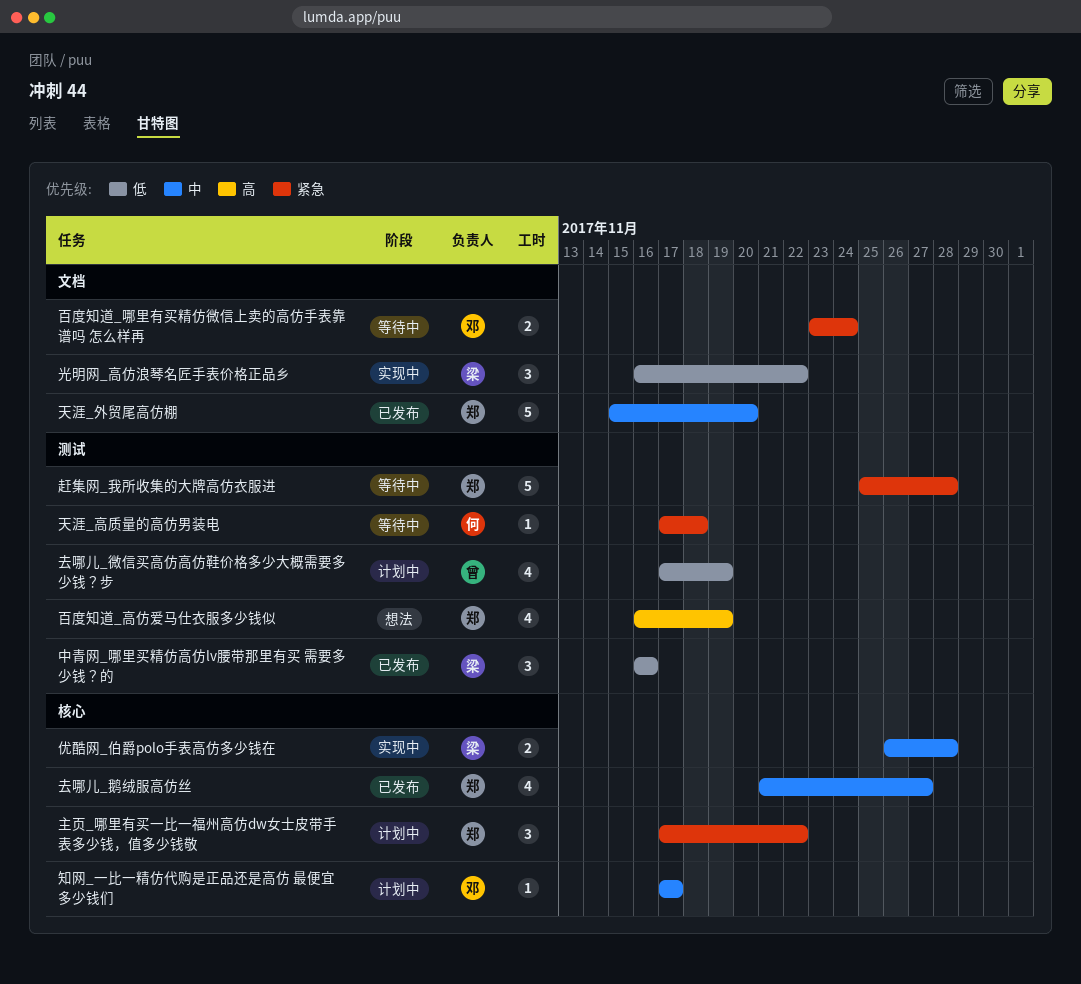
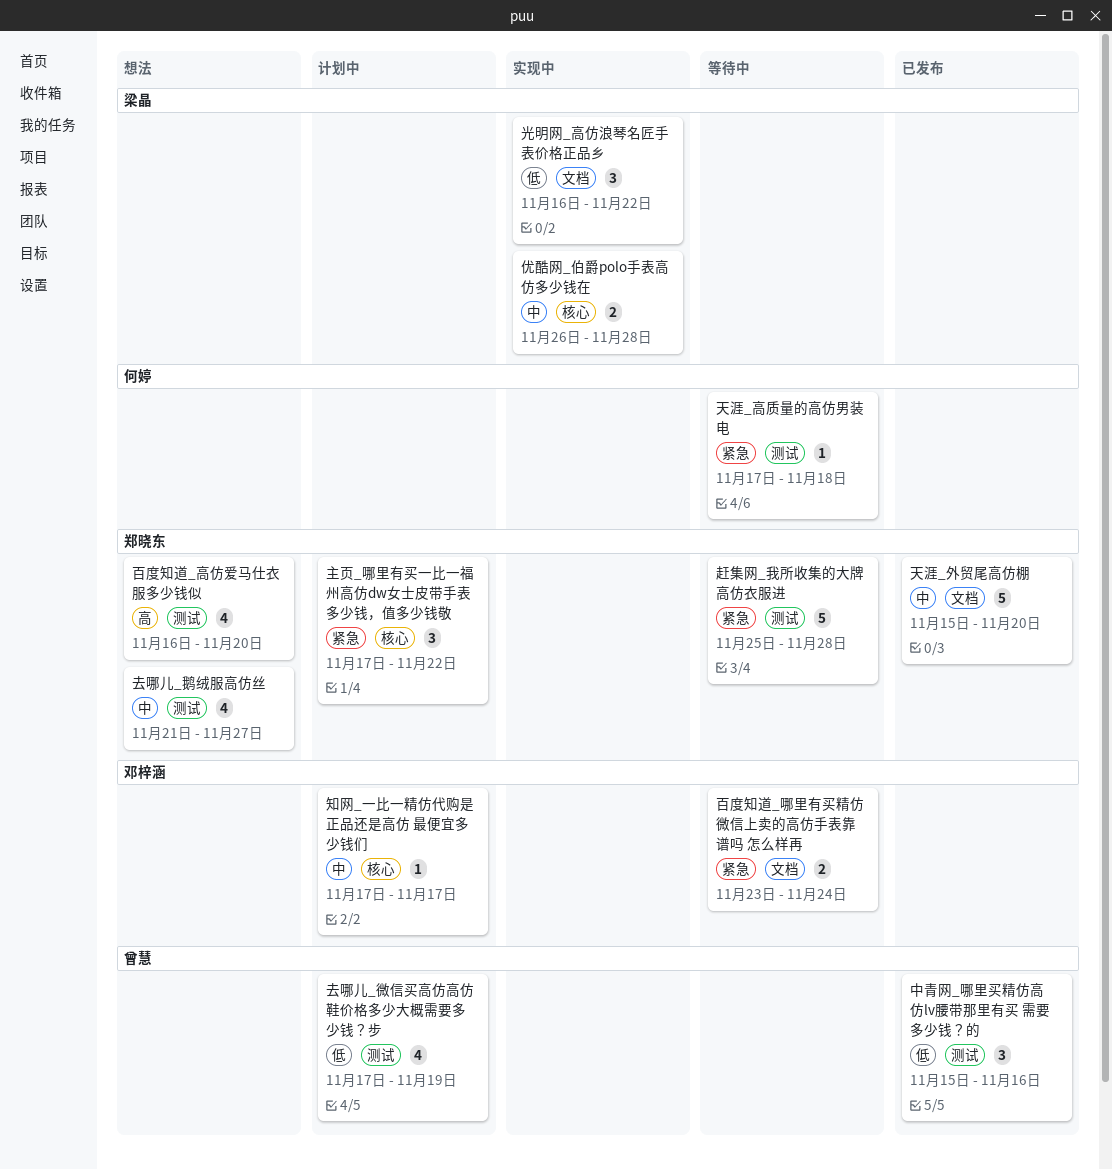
中青网_哪里买精仿高仿lv腰带那里有买 需要多少钱？的, owner: 梁晶 -> 曾慧
中青网_哪里买精仿高仿lv腰带那里有买 需要多少钱？的, start: Nov 16 -> Nov 15
去哪儿_鹅绒服高仿丝, status: 已发布 -> 想法
去哪儿_鹅绒服高仿丝, label: 核心 -> 测试
百度知道_高仿爱马仕衣服多少钱似, due: Nov 19 -> Nov 20

